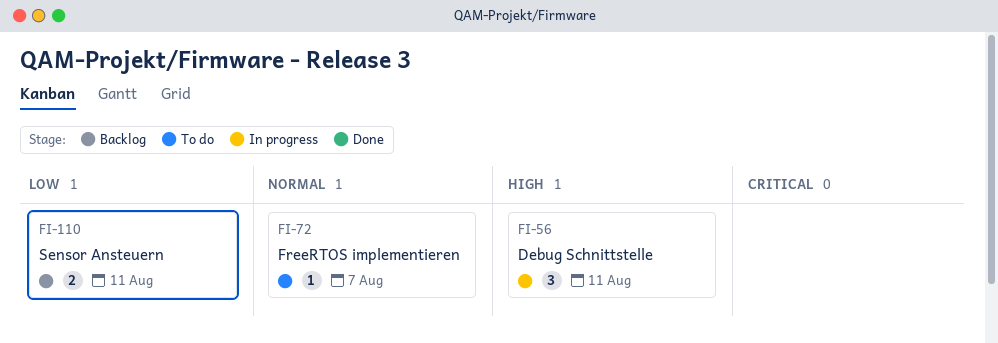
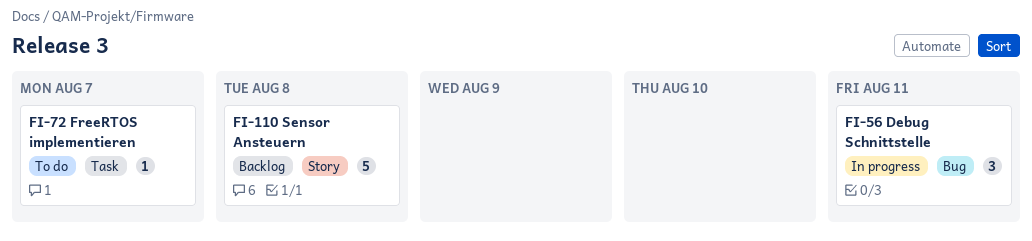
FI-110, estimate: 2 -> 5
FI-110, due: Aug 11 -> Aug 8

